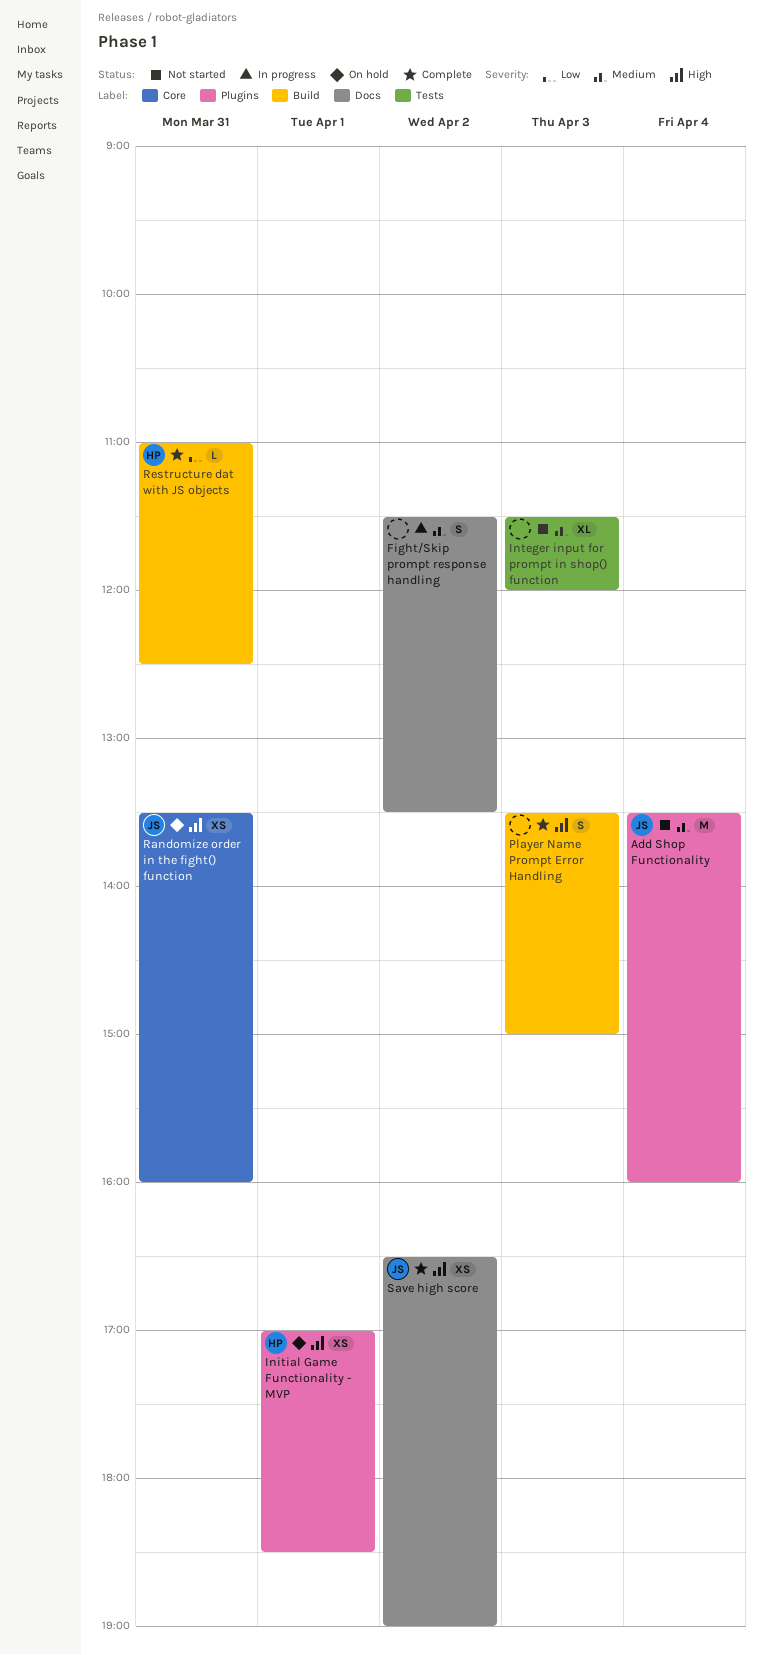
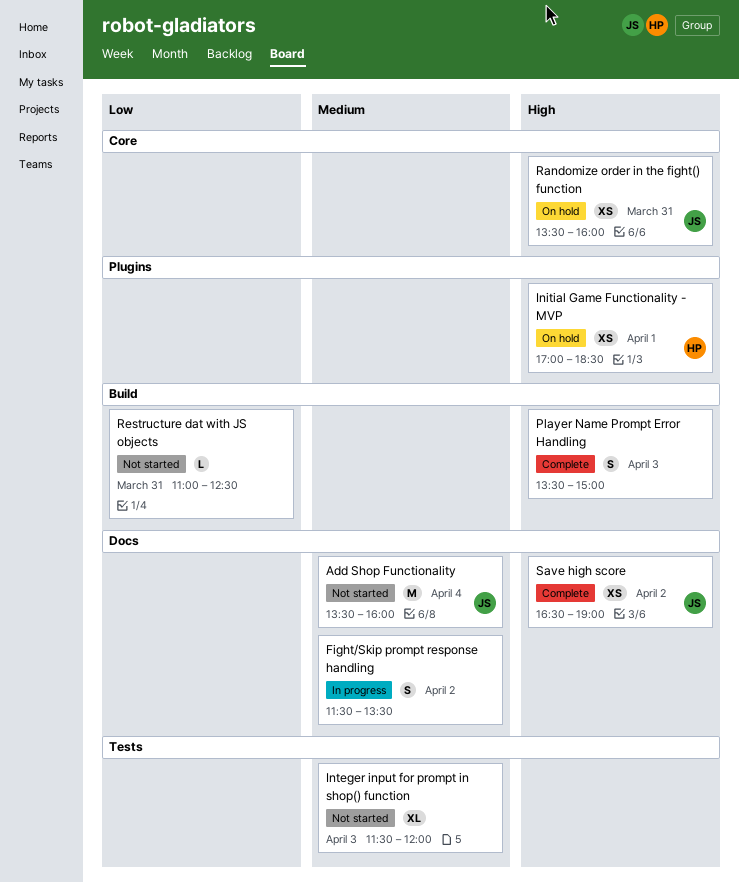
Add Shop Functionality, label: Plugins -> Docs
Restructure dat with JS objects, status: Complete -> Not started
Restructure dat with JS objects, owner: HP -> none

